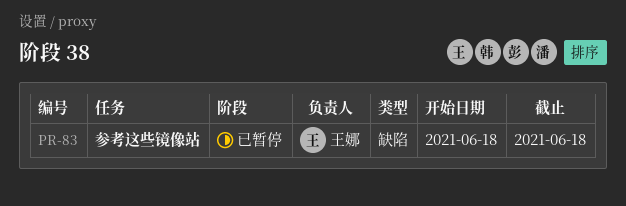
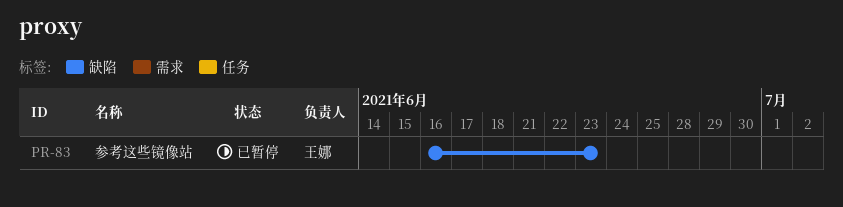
PR-83, start: Jun 18 -> Jun 16
PR-83, due: Jun 18 -> Jun 23

